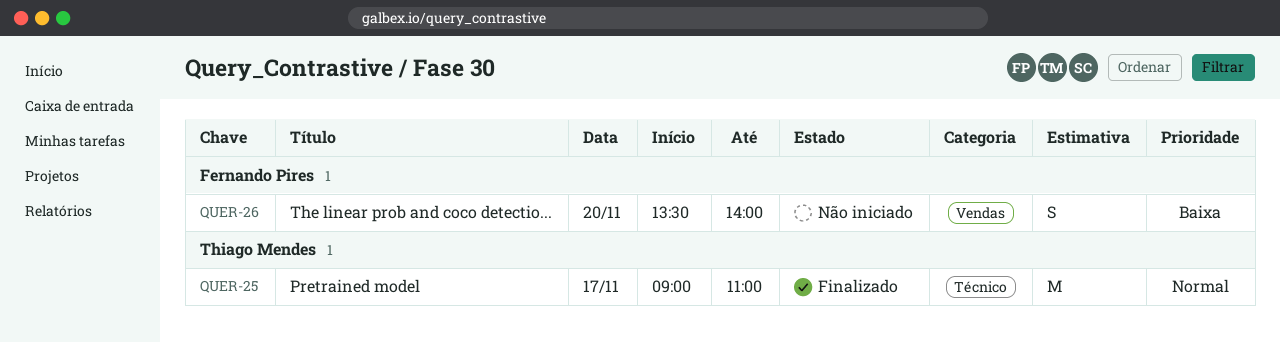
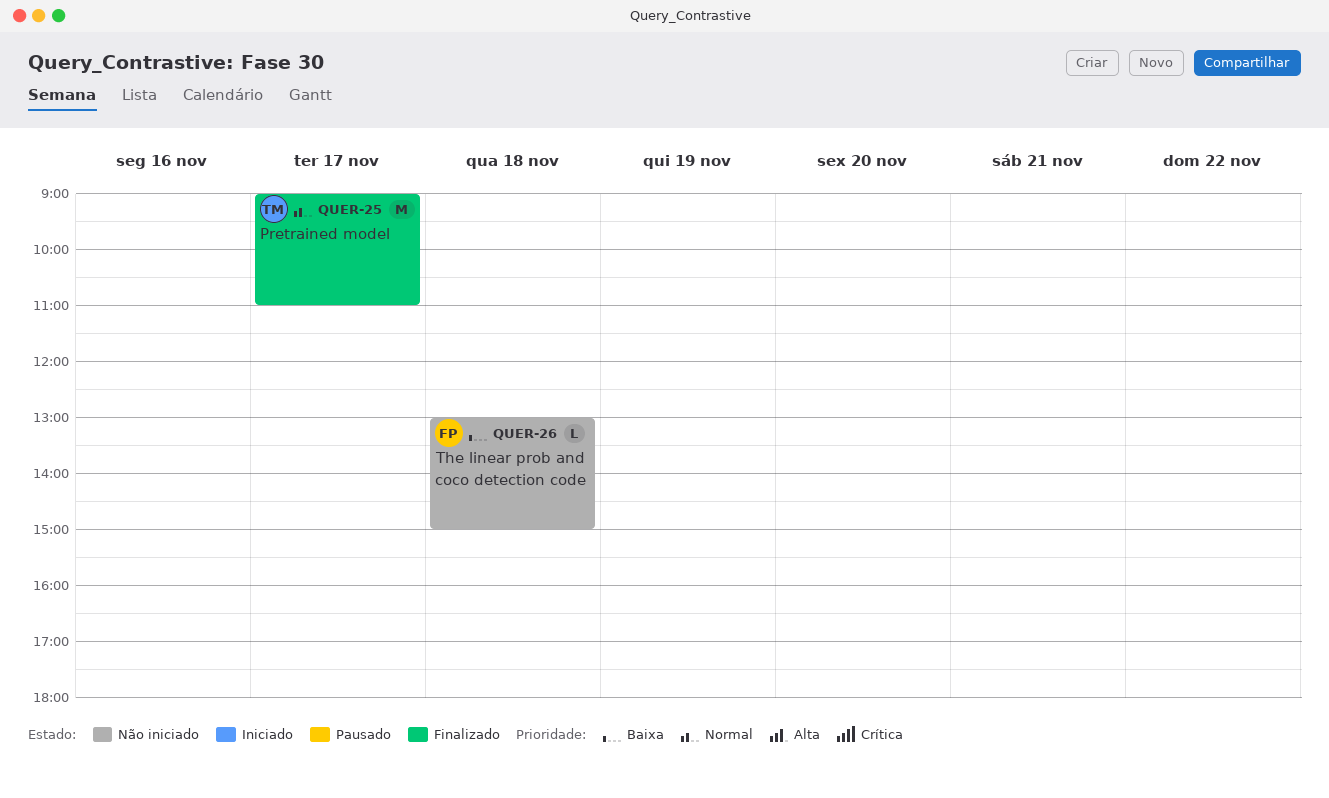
QUER-26, estimate: S -> L
QUER-26, day: Nov 20 -> Nov 18
QUER-26, begins: 13:30 -> 13:00
QUER-26, ends: 14:00 -> 15:00

